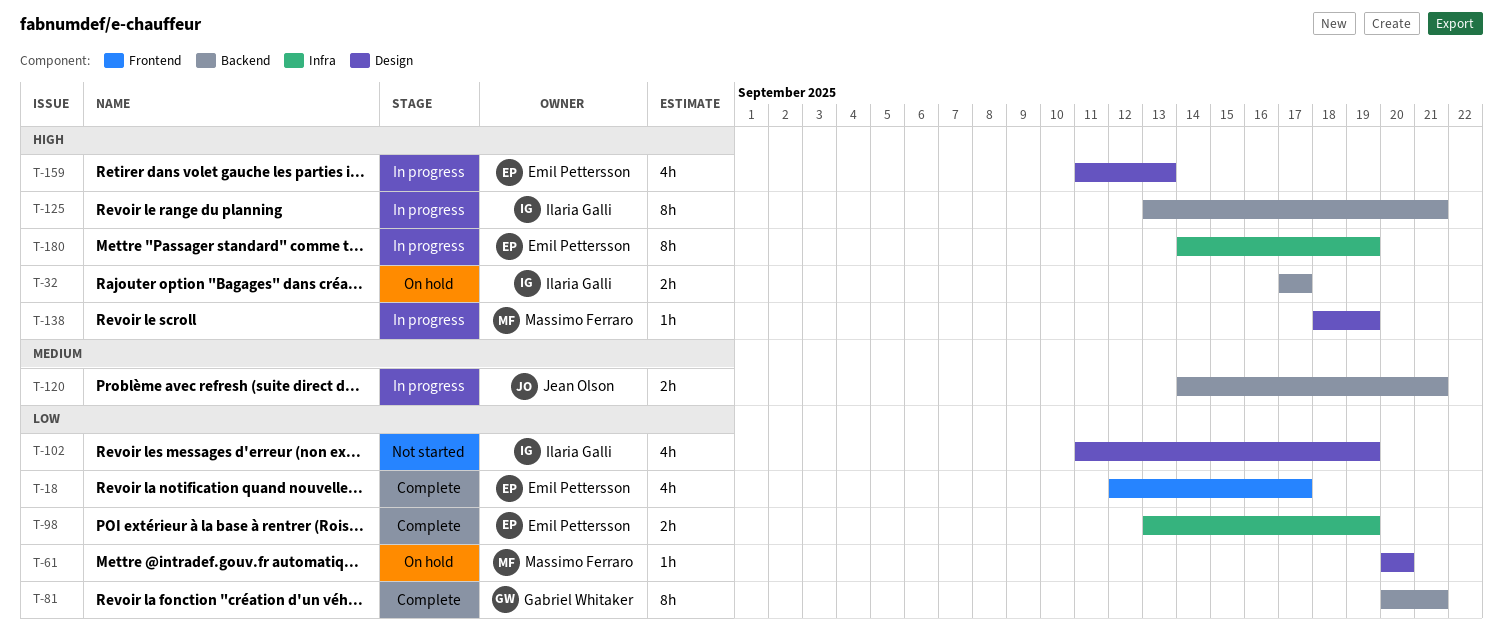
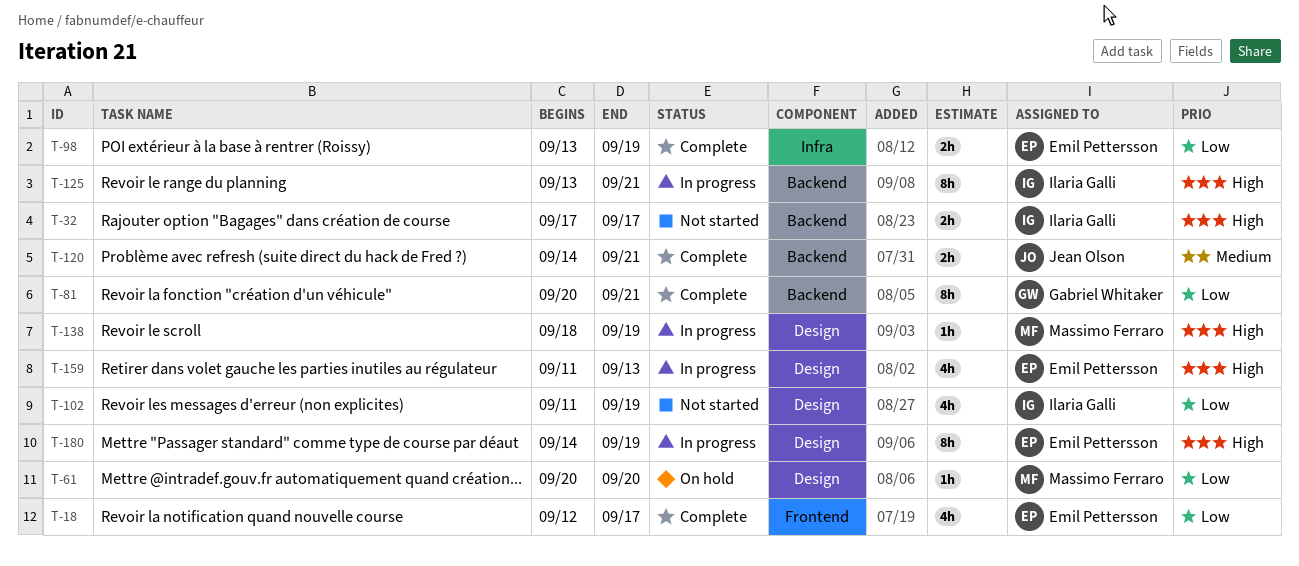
T-32, status: On hold -> Not started
T-120, status: In progress -> Complete
T-180, label: Infra -> Design

